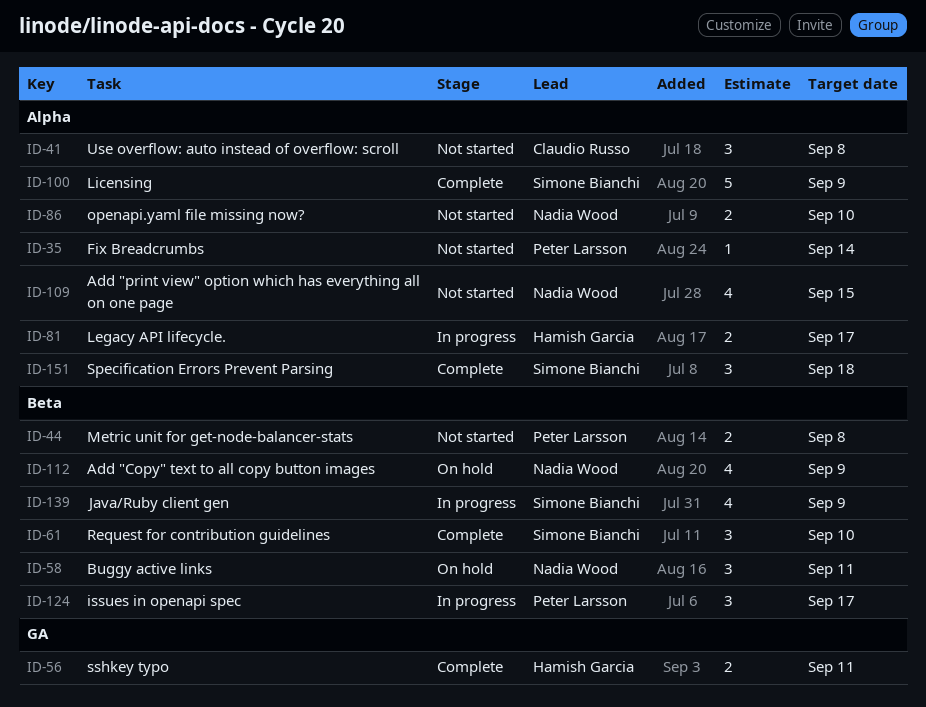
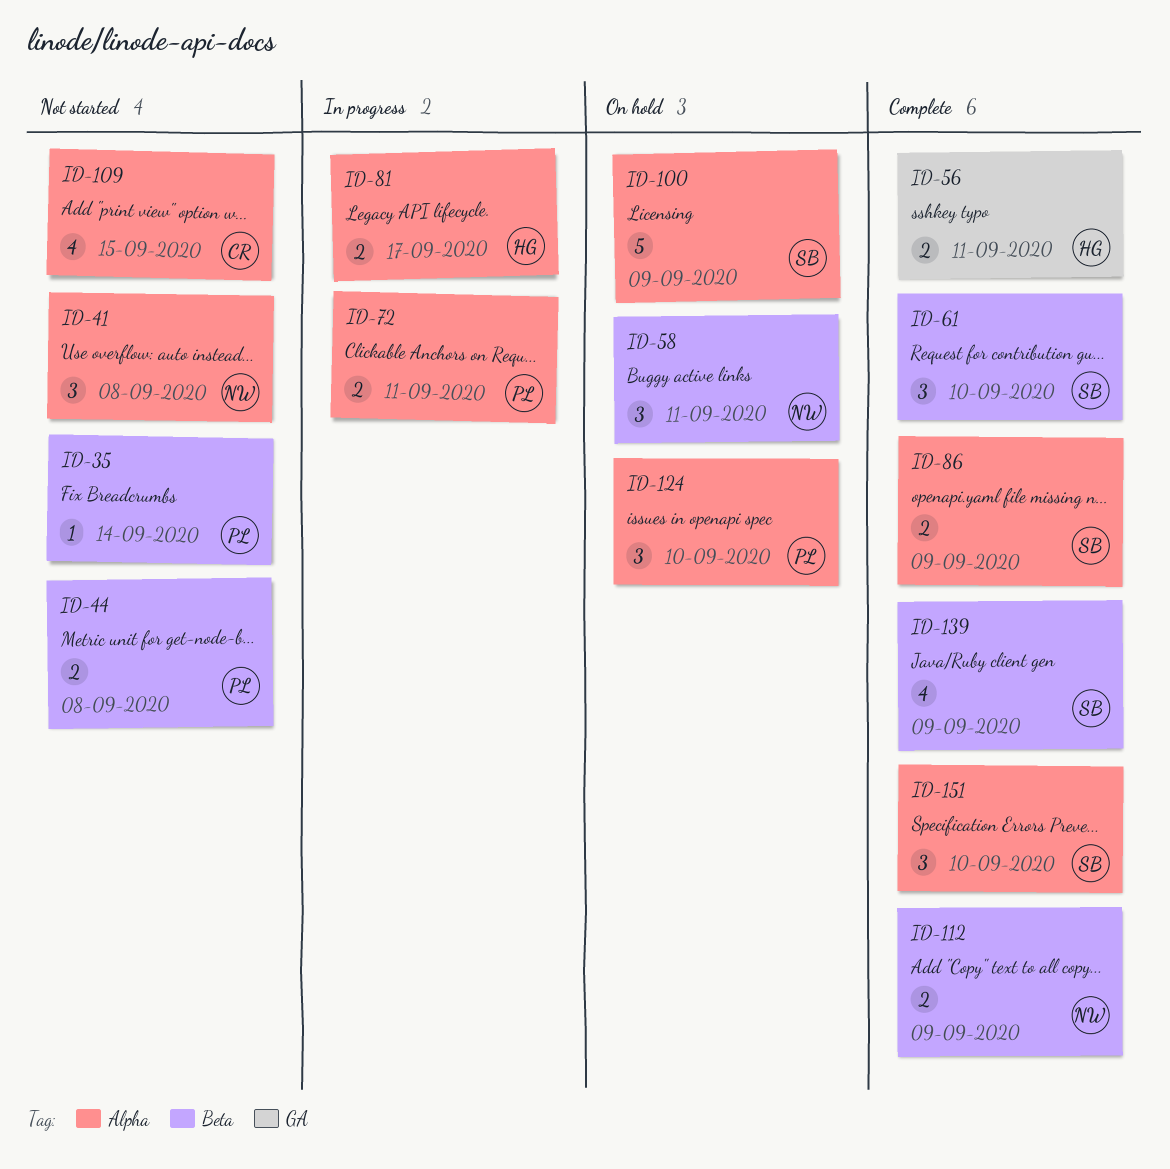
ID-35, label: Alpha -> Beta
ID-41, owner: Claudio Russo -> Nadia Wood
ID-72: none -> present
ID-86, status: Not started -> Complete
ID-86, owner: Nadia Wood -> Simone Bianchi
ID-86, due: Sep 10 -> Sep 9
ID-100, status: Complete -> On hold
ID-109, owner: Nadia Wood -> Claudio Russo
ID-112, status: On hold -> Complete
ID-112, estimate: 4 -> 2
ID-124, status: In progress -> On hold
ID-124, label: Beta -> Alpha
ID-124, due: Sep 17 -> Sep 10
ID-139, status: In progress -> Complete
ID-151, due: Sep 18 -> Sep 10

